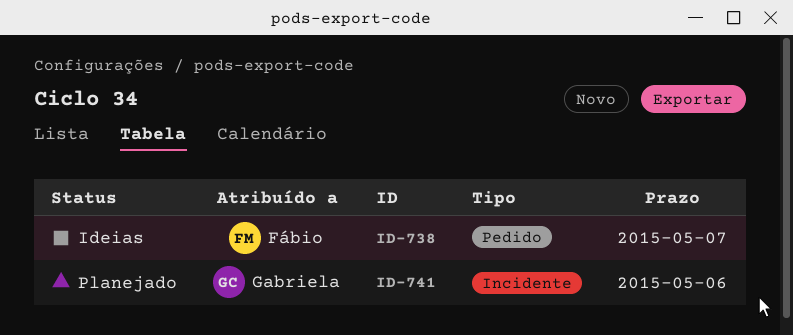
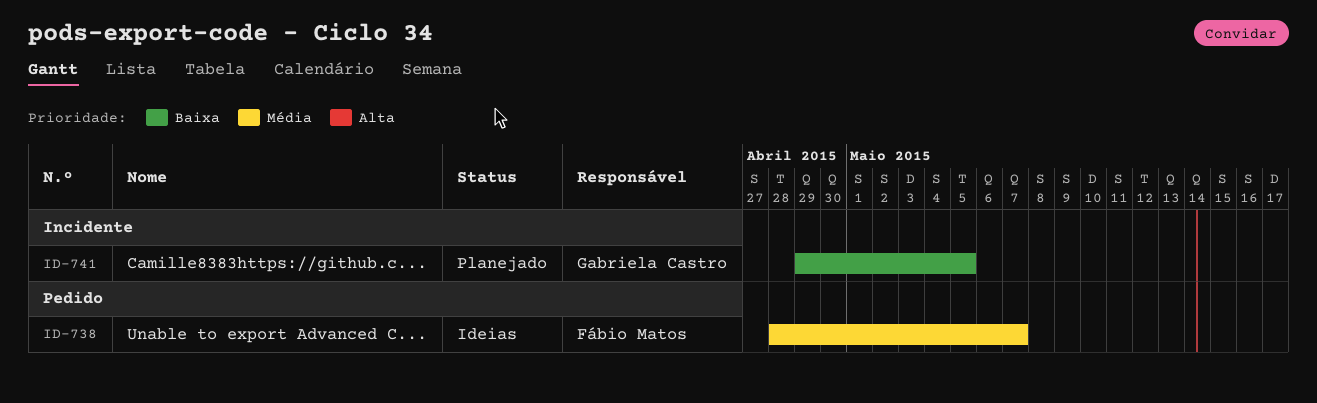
ID-741, due: May 6 -> May 5

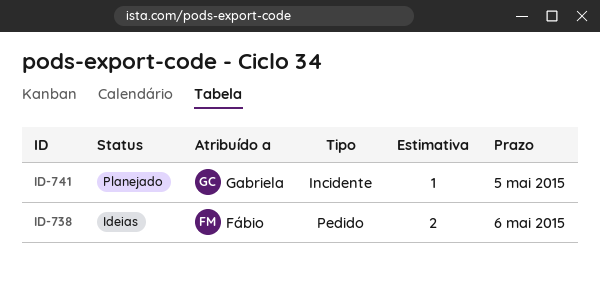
ID-738, due: May 7 -> May 6

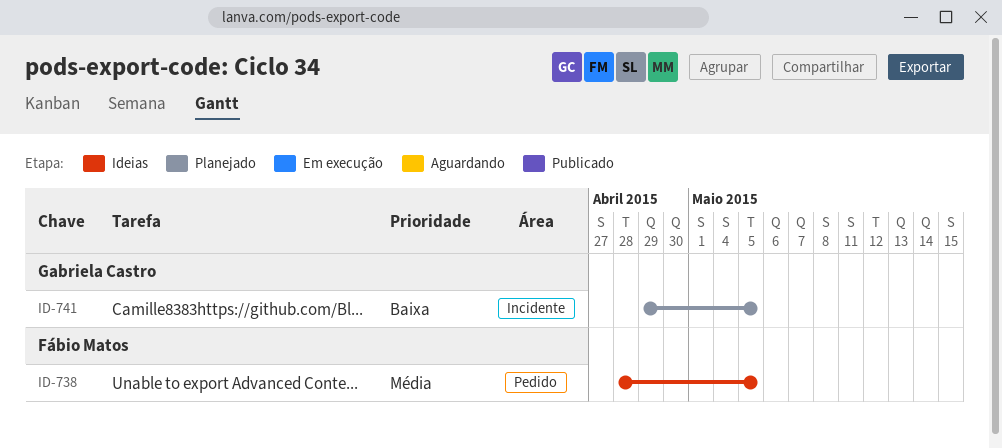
ID-738, due: May 6 -> May 5

